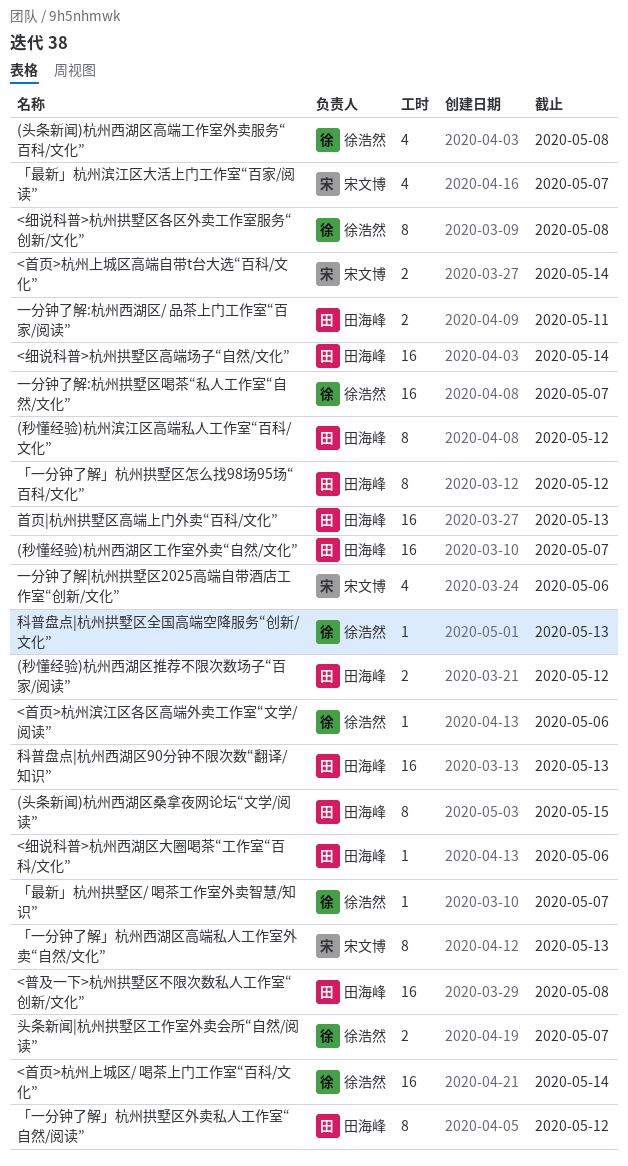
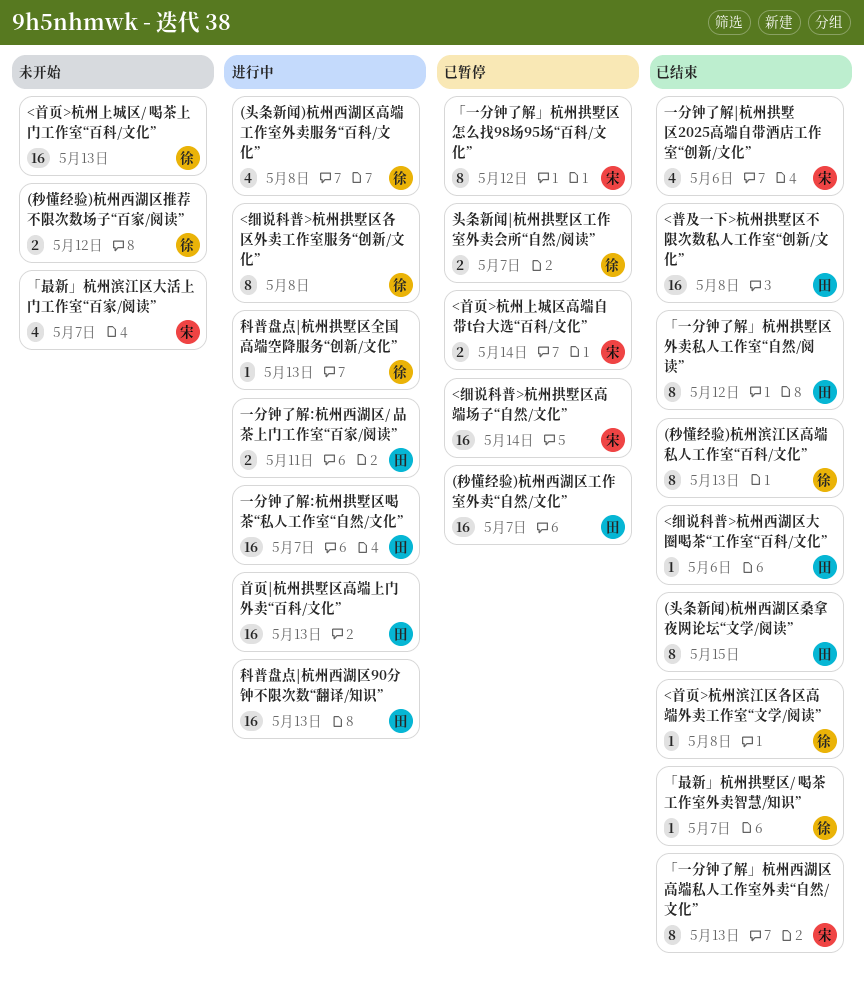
(秒懂经验)杭州滨江区高端私人工作室“百科/文化”, owner: 田海峰 -> 徐浩然
(秒懂经验)杭州滨江区高端私人工作室“百科/文化”, due: May 12 -> May 13
(秒懂经验)杭州西湖区推荐不限次数场子“百家/阅读”, owner: 田海峰 -> 徐浩然
<细说科普>杭州拱墅区高端场子“自然/文化”, owner: 田海峰 -> 宋文博
<首页>杭州上城区/ 喝茶上门工作室“百科/文化”, due: May 14 -> May 13
<首页>杭州滨江区各区高端外卖工作室“文学/阅读”, due: May 6 -> May 8
「一分钟了解」杭州拱墅区怎么找98场95场“百科/文化”, owner: 田海峰 -> 宋文博
一分钟了解:杭州拱墅区喝茶“私人工作室“自然/文化”, owner: 徐浩然 -> 田海峰

